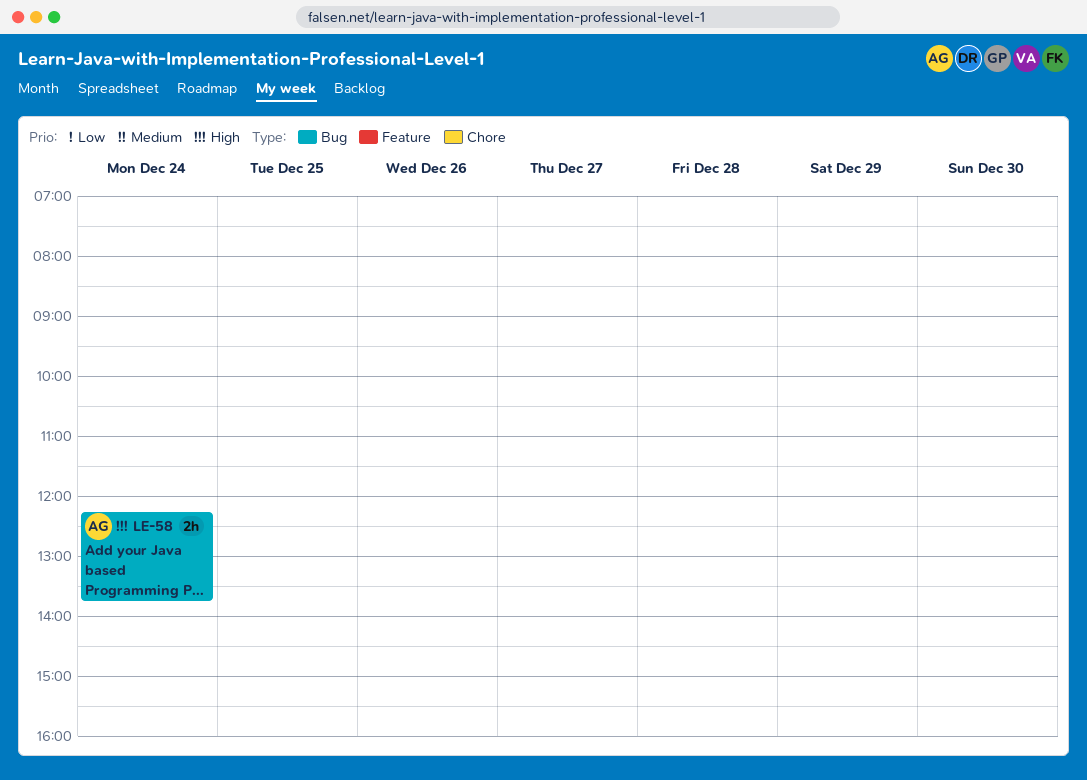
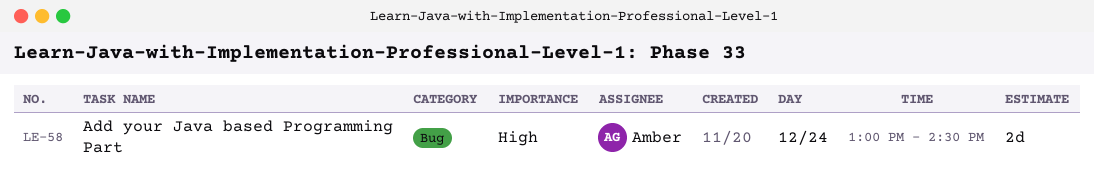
LE-58, estimate: 2h -> 2d
LE-58, begins: 12:15 -> 13:00
LE-58, ends: 13:45 -> 14:30

